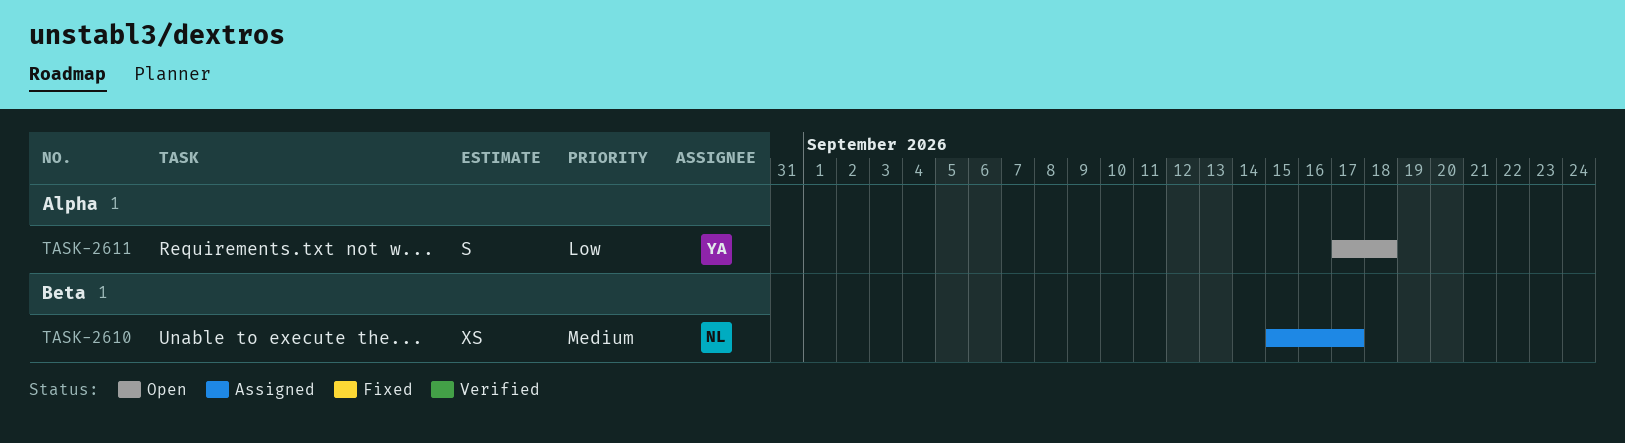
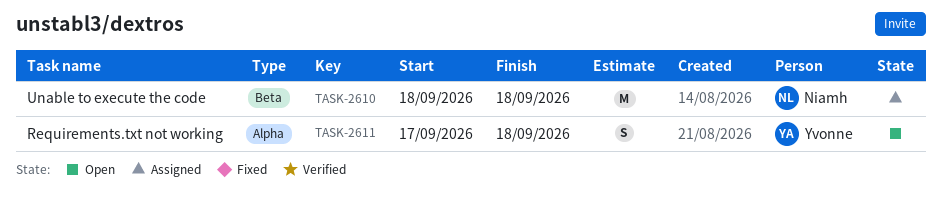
TASK-2610, estimate: XS -> M
TASK-2610, start: Sep 15 -> Sep 18
TASK-2610, due: Sep 17 -> Sep 18

